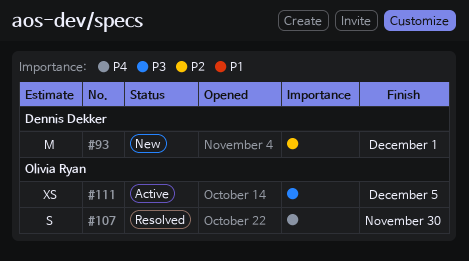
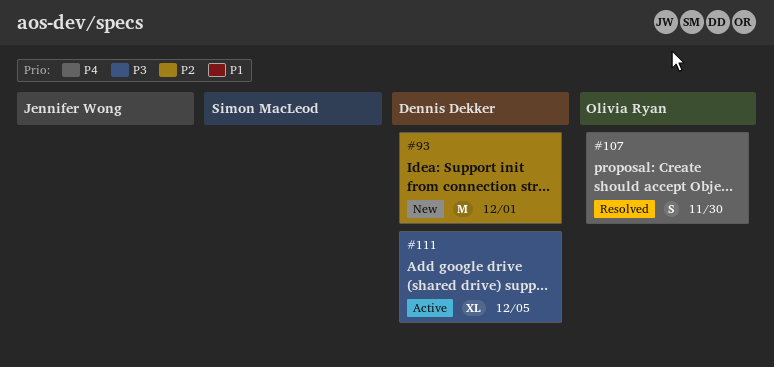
#111, owner: Olivia Ryan -> Dennis Dekker
#111, estimate: XS -> XL

